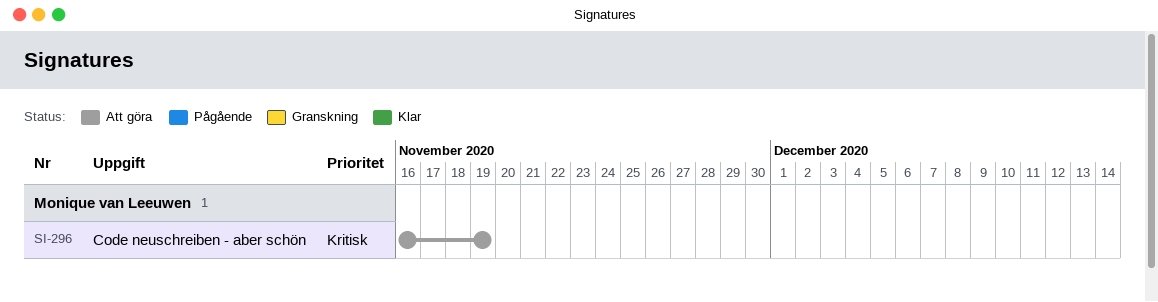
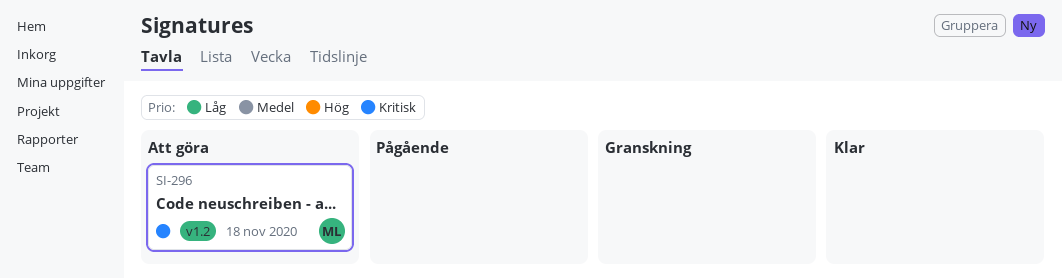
SI-296, due: Nov 19 -> Nov 18

